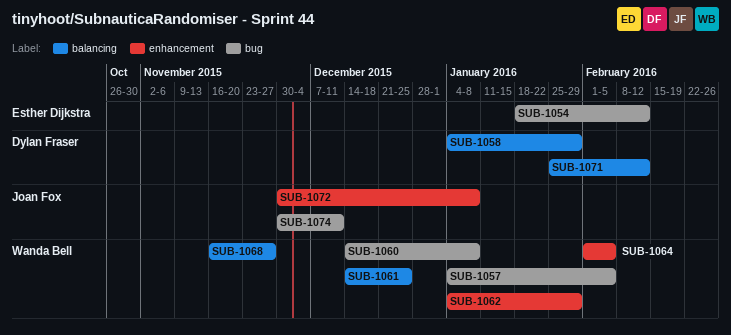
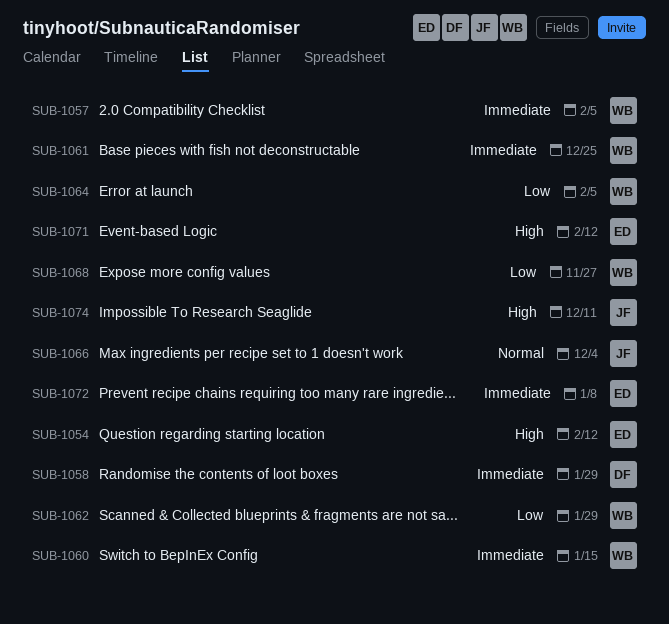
SUB-1060, due: Jan 8 -> Jan 15
SUB-1066: none -> present
SUB-1071, owner: Dylan Fraser -> Esther Dijkstra
SUB-1072, owner: Joan Fox -> Esther Dijkstra

